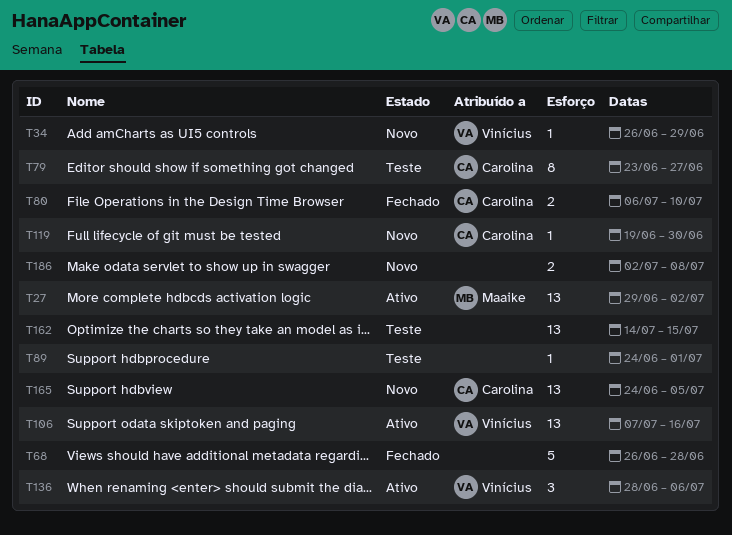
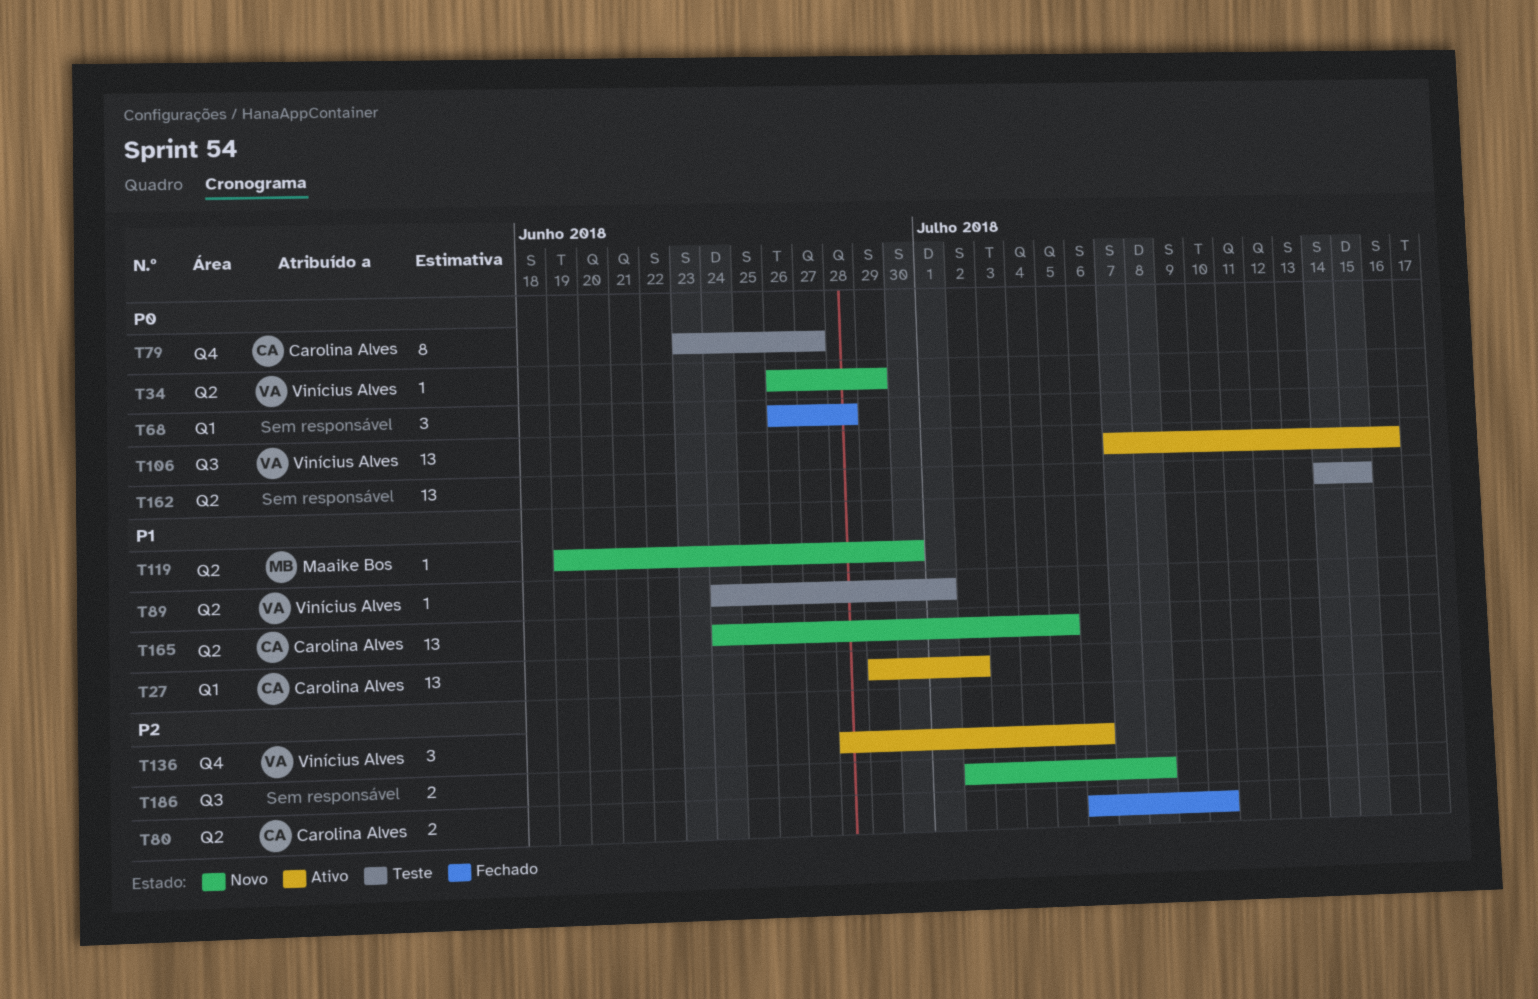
T27, owner: Maaike Bos -> Carolina Alves
T68, estimate: 5 -> 3
T89, owner: none -> Vinícius Alves
T119, owner: Carolina Alves -> Maaike Bos

